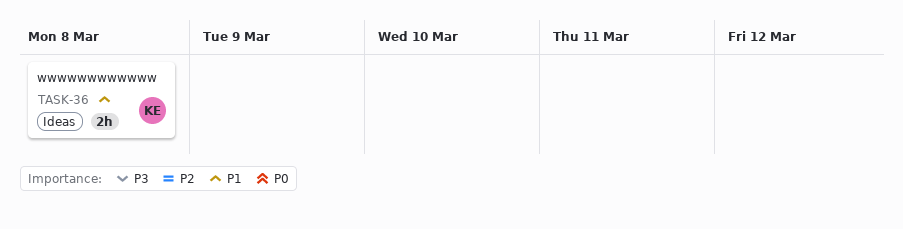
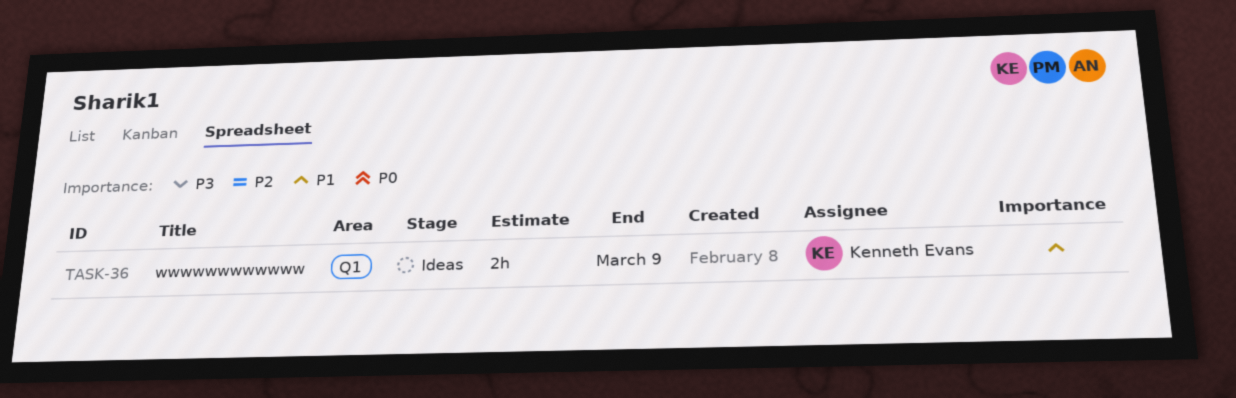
TASK-36, due: Mar 8 -> Mar 9

